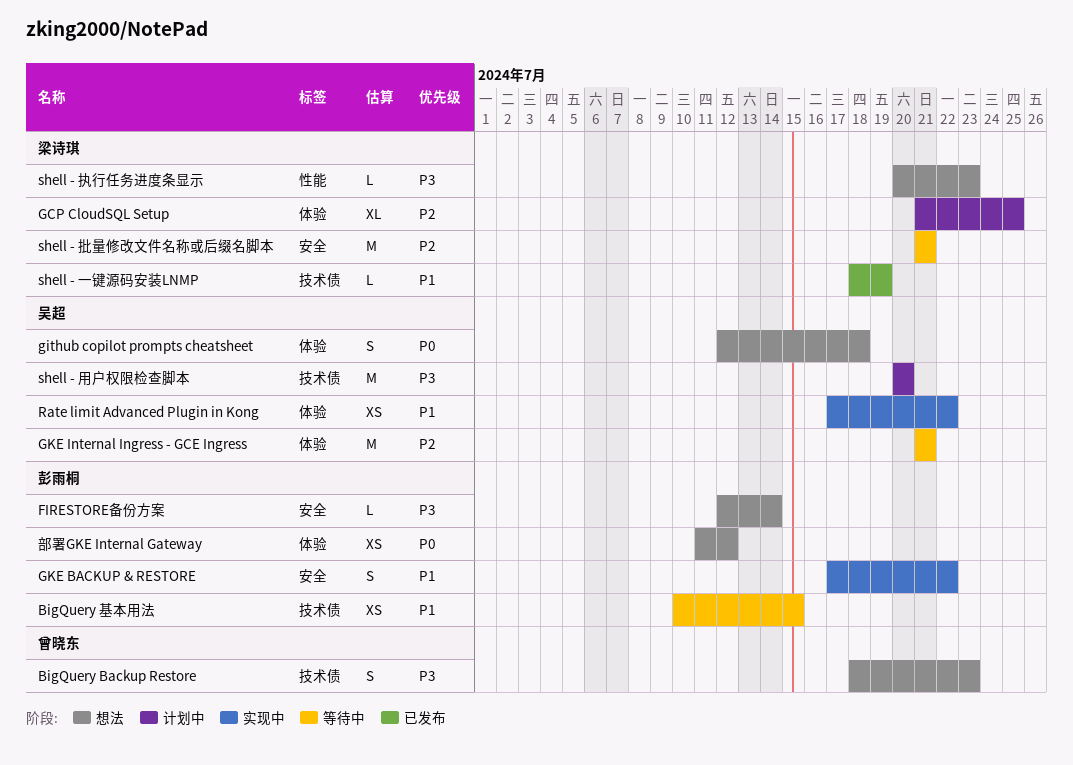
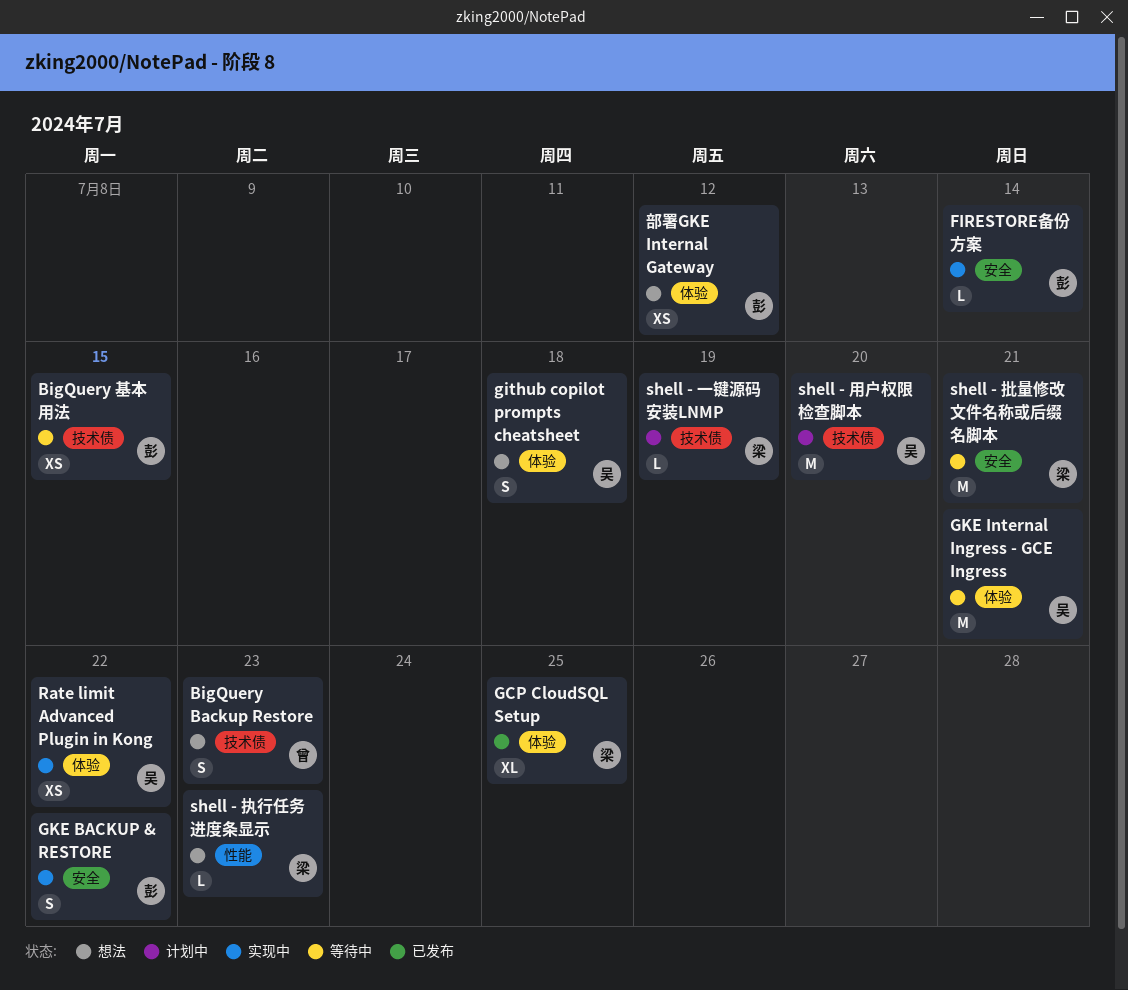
FIRESTORE备份方案, status: 想法 -> 实现中
GCP CloudSQL Setup, status: 计划中 -> 已发布
shell - 一键源码安装LNMP, status: 已发布 -> 计划中

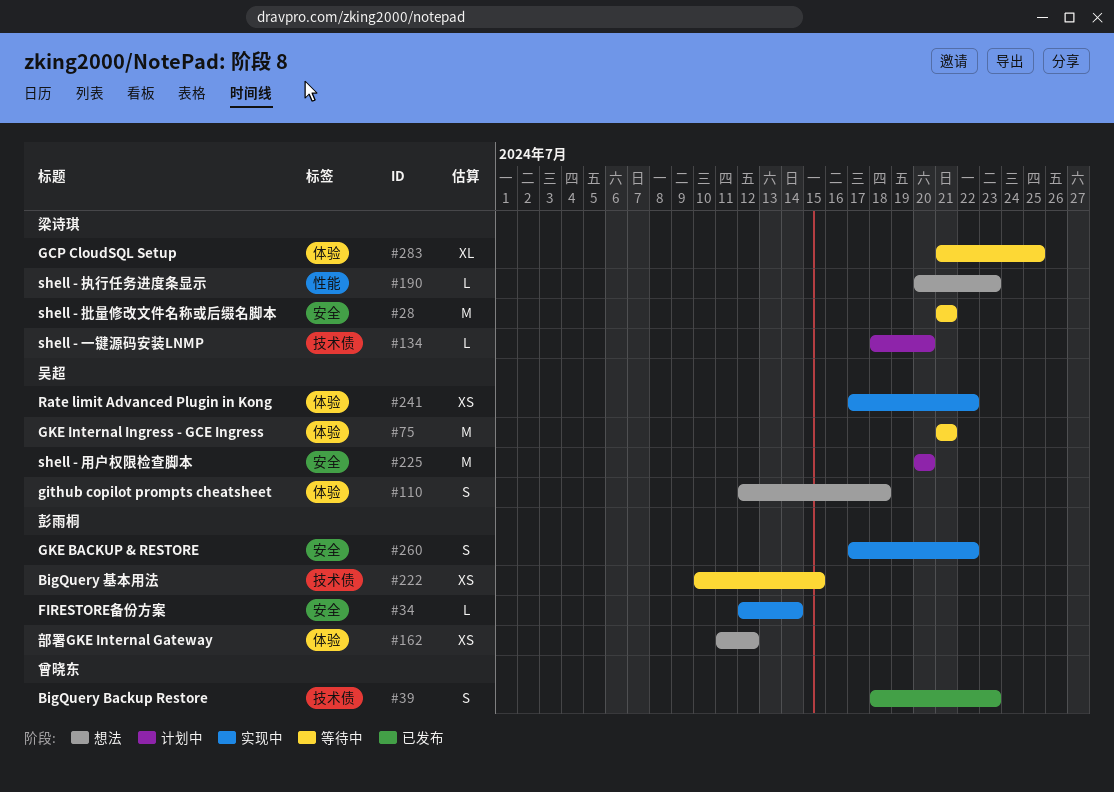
BigQuery Backup Restore, status: 想法 -> 已发布
GCP CloudSQL Setup, status: 已发布 -> 等待中
shell - 一键源码安装LNMP, due: Jul 19 -> Jul 20
shell - 用户权限检查脚本, label: 技术债 -> 安全

